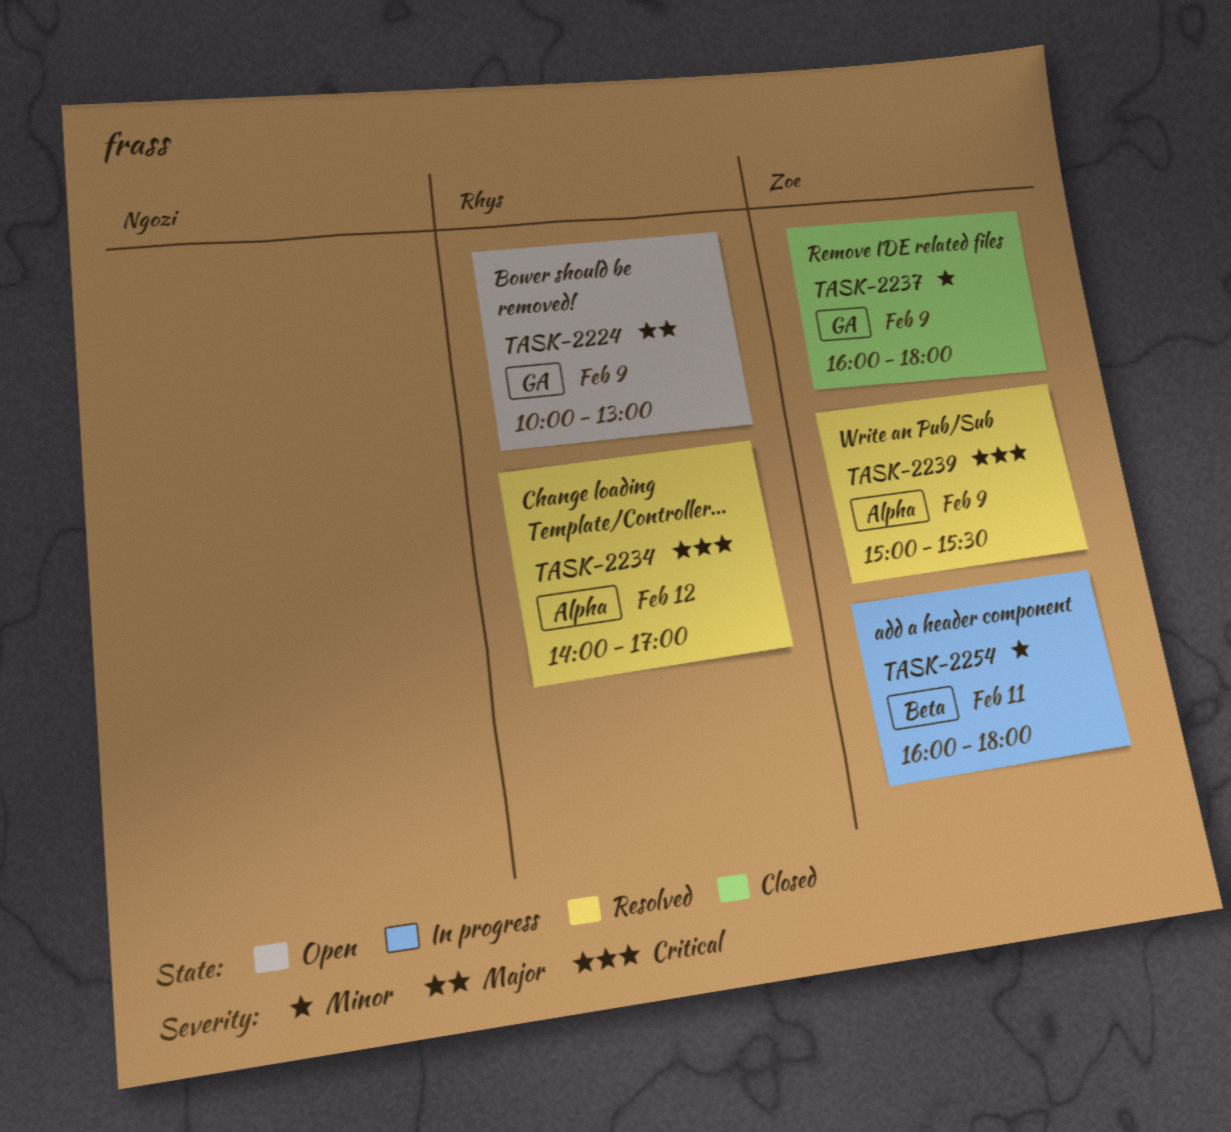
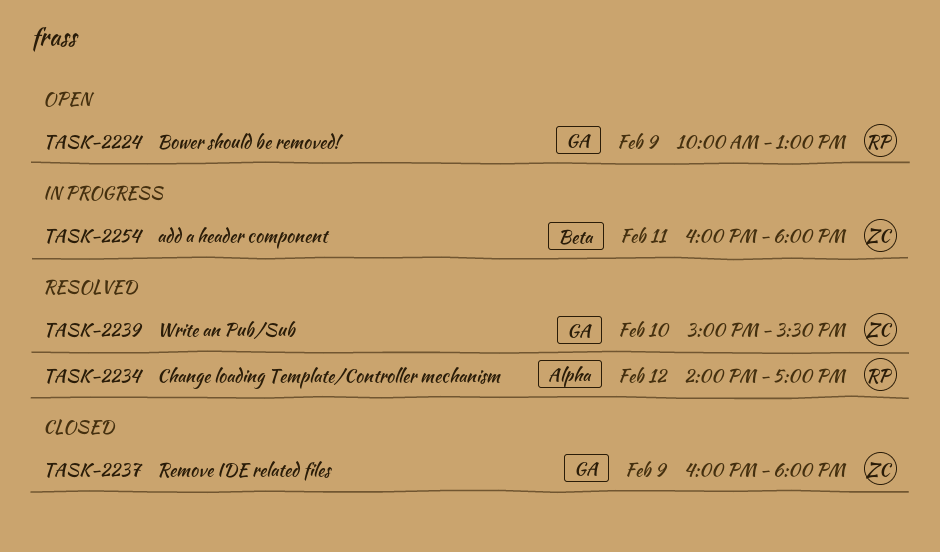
TASK-2239, label: Alpha -> GA
TASK-2239, day: Feb 9 -> Feb 10

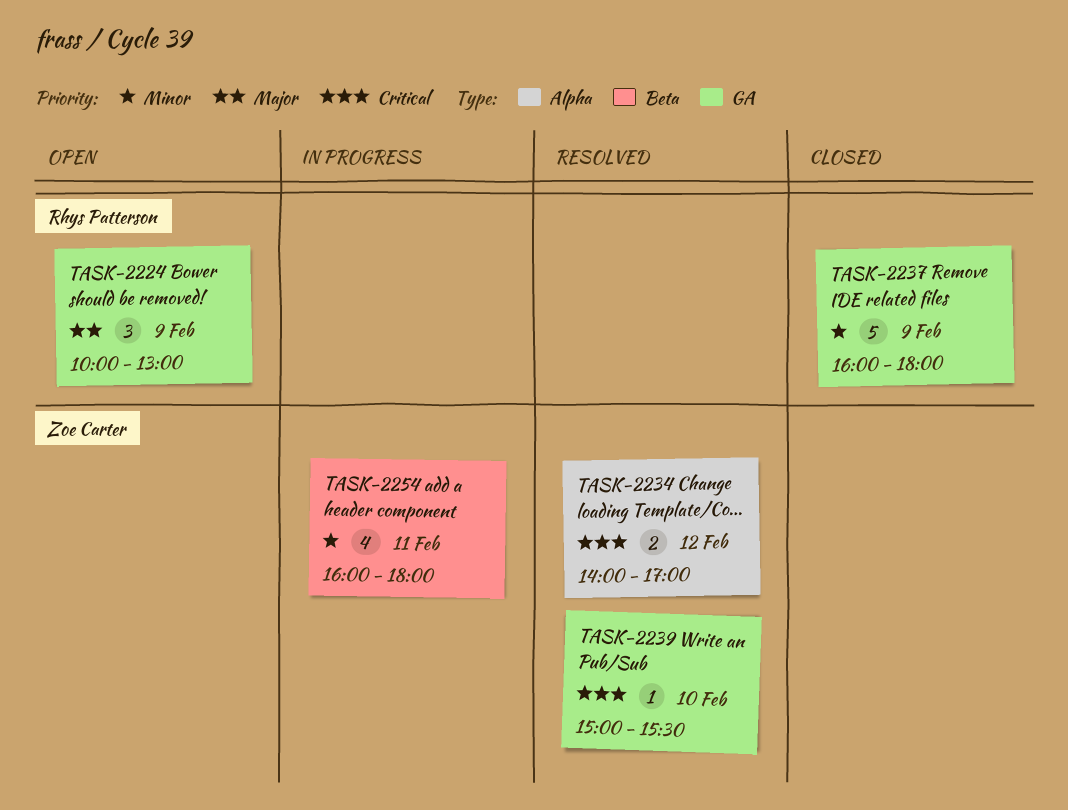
TASK-2234, owner: Rhys Patterson -> Zoe Carter
TASK-2237, owner: Zoe Carter -> Rhys Patterson

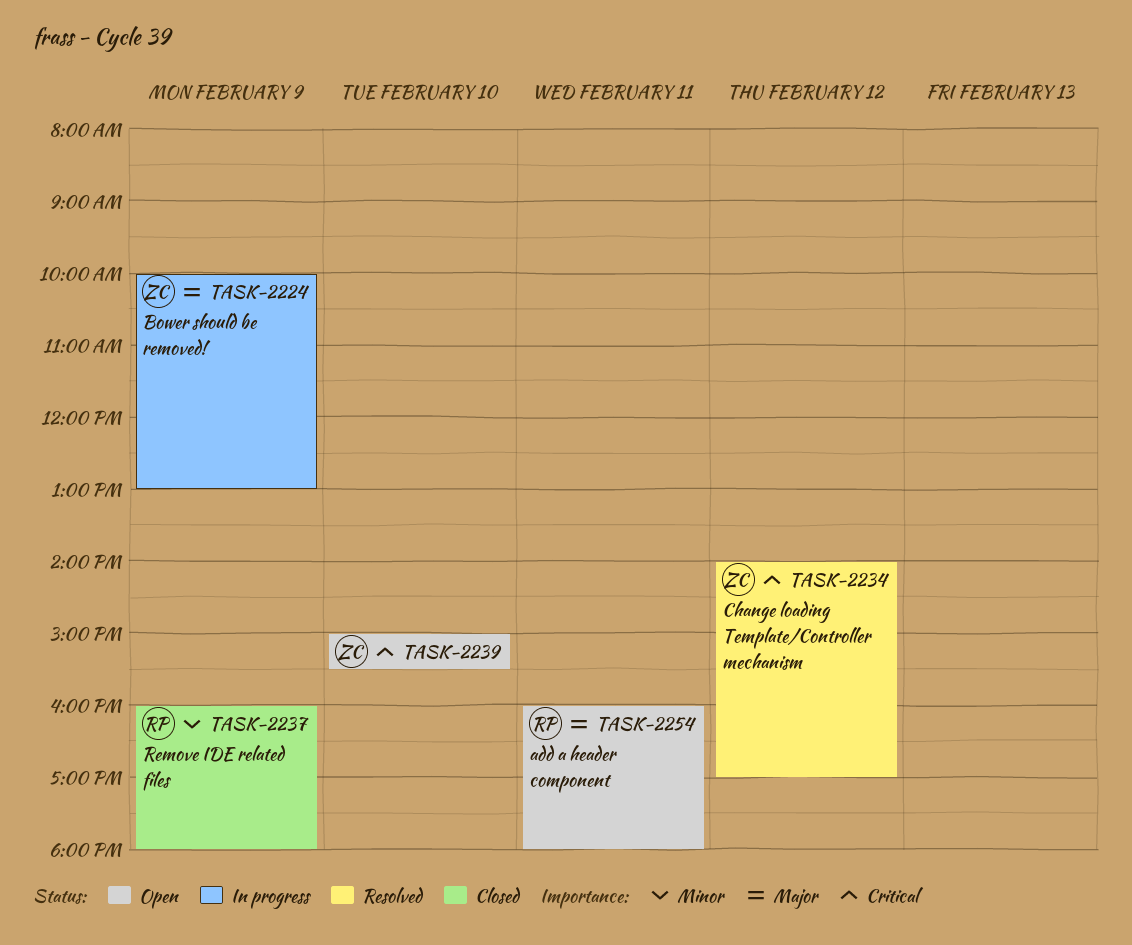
TASK-2224, status: Open -> In progress
TASK-2224, owner: Rhys Patterson -> Zoe Carter
TASK-2239, status: Resolved -> Open
TASK-2254, status: In progress -> Open
TASK-2254, owner: Zoe Carter -> Rhys Patterson
TASK-2254, priority: Minor -> Major

